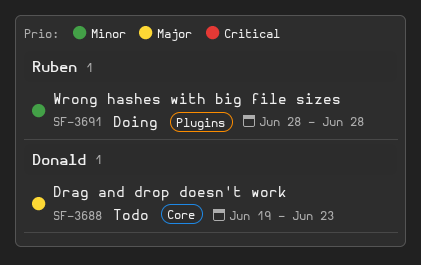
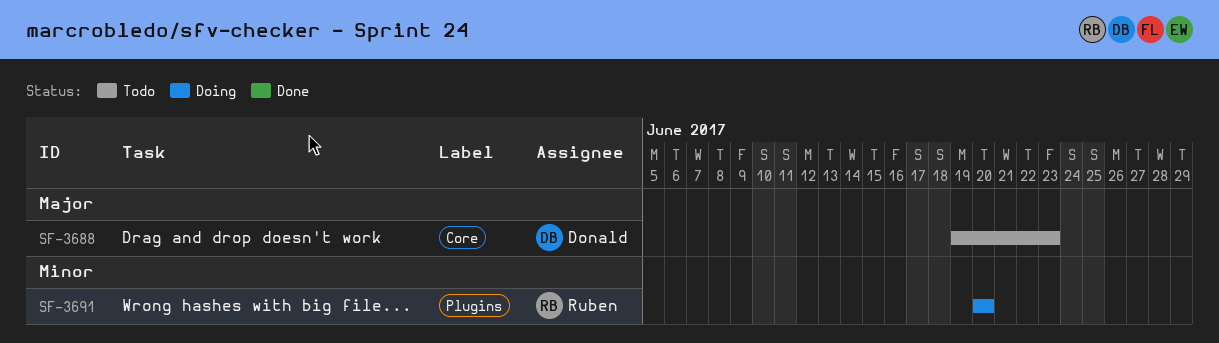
SF-3691, start: Jun 28 -> Jun 20
SF-3691, due: Jun 28 -> Jun 20

